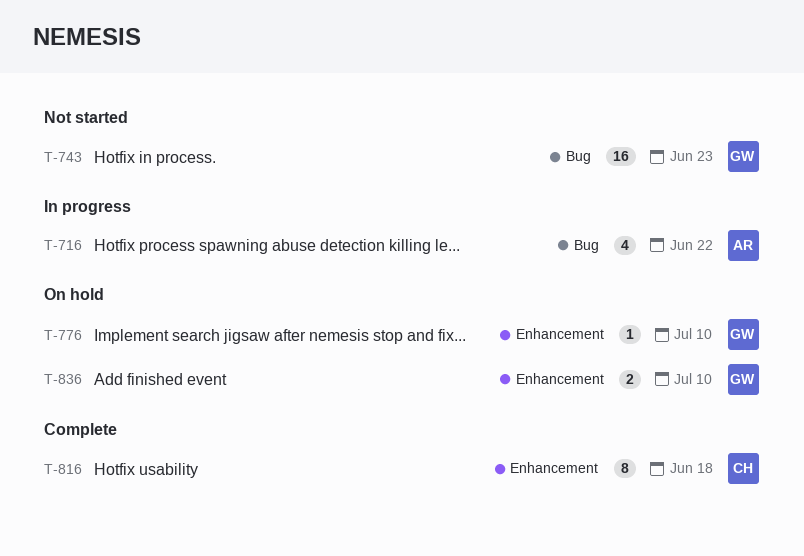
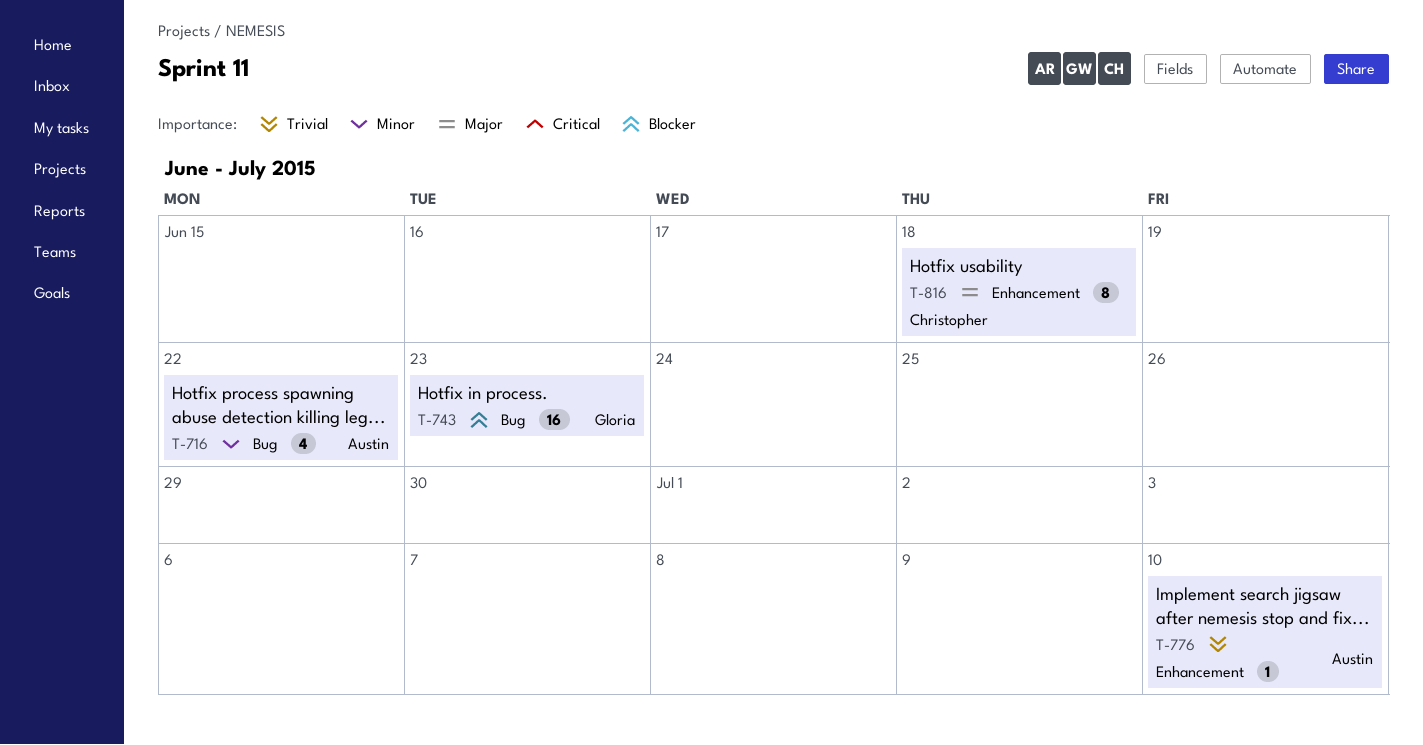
T-776, owner: Gloria -> Austin
T-836: present -> none

